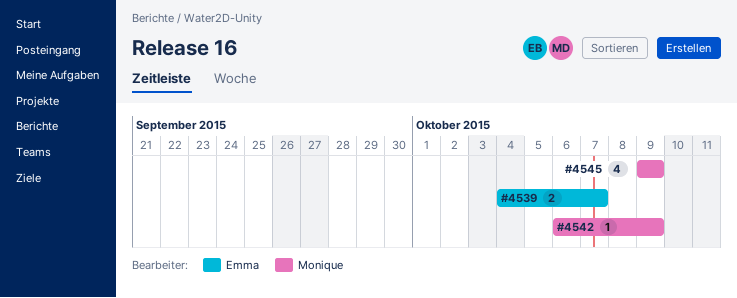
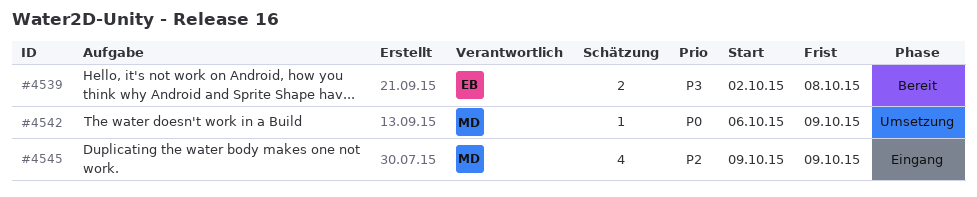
#4539, start: Oct 4 -> Oct 2
#4539, due: Oct 7 -> Oct 8

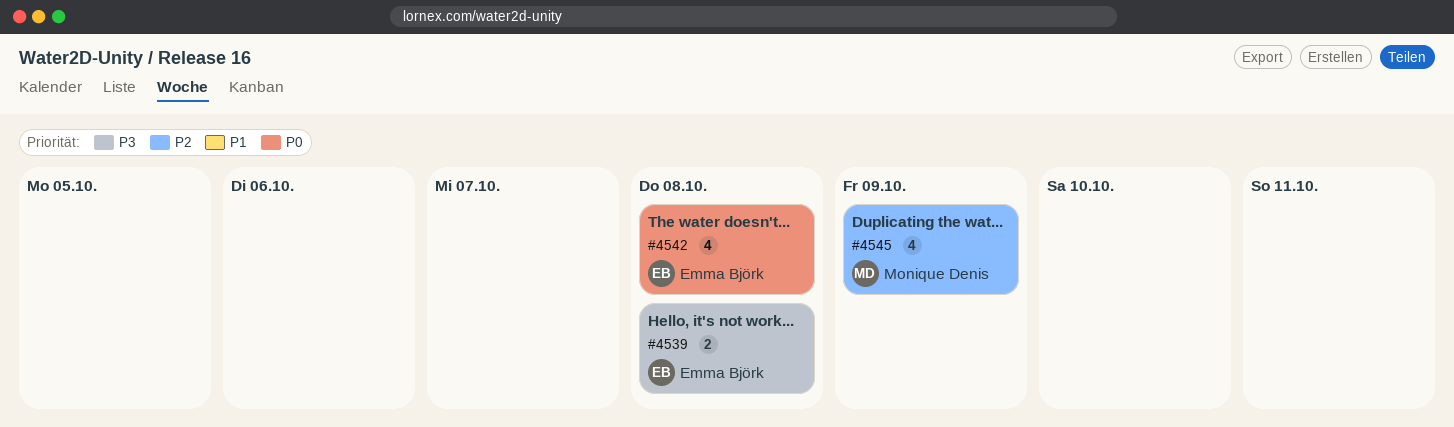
#4542, owner: Monique Denis -> Emma Björk
#4542, estimate: 1 -> 4
#4542, due: Oct 9 -> Oct 8

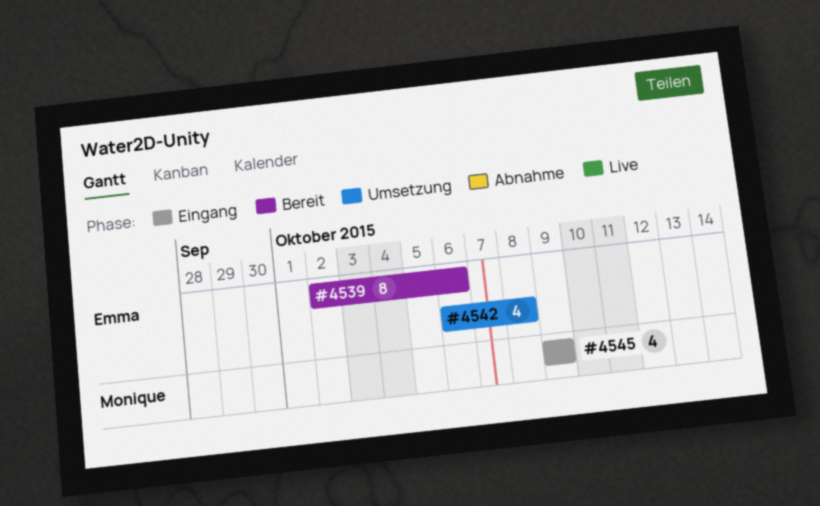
#4539, estimate: 2 -> 8
#4539, due: Oct 8 -> Oct 6

